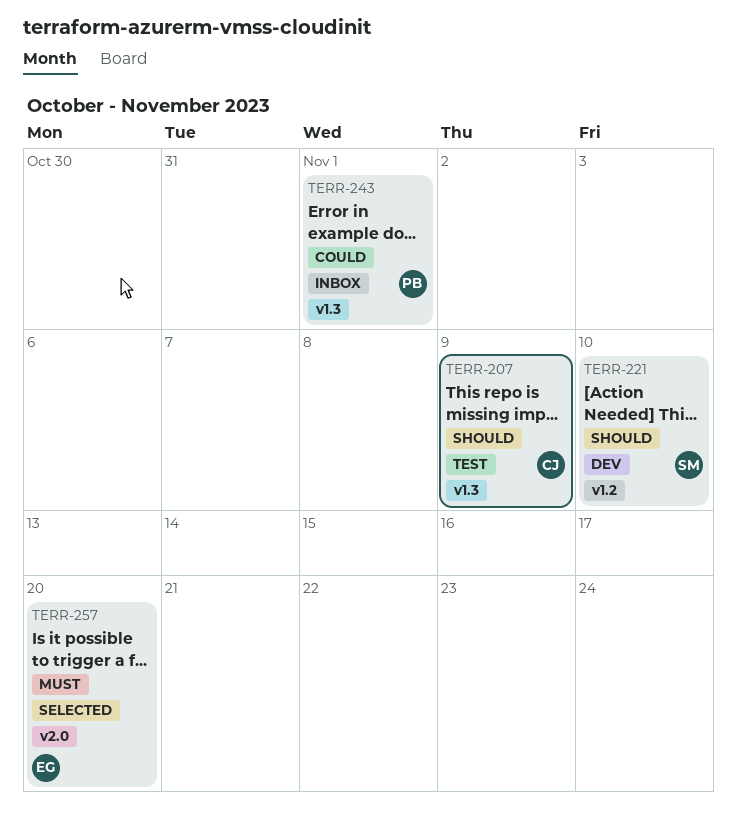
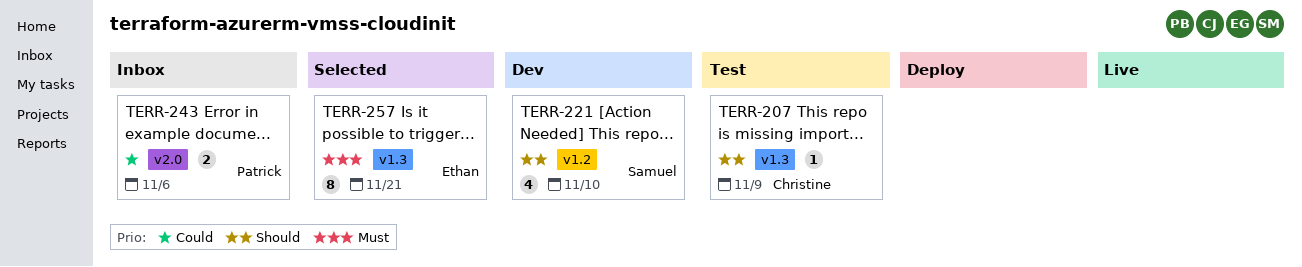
TERR-243, label: v1.3 -> v2.0
TERR-243, due: Nov 1 -> Nov 6
TERR-257, label: v2.0 -> v1.3
TERR-257, due: Nov 20 -> Nov 21

